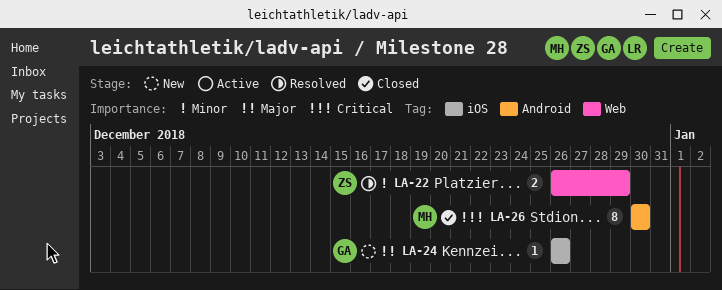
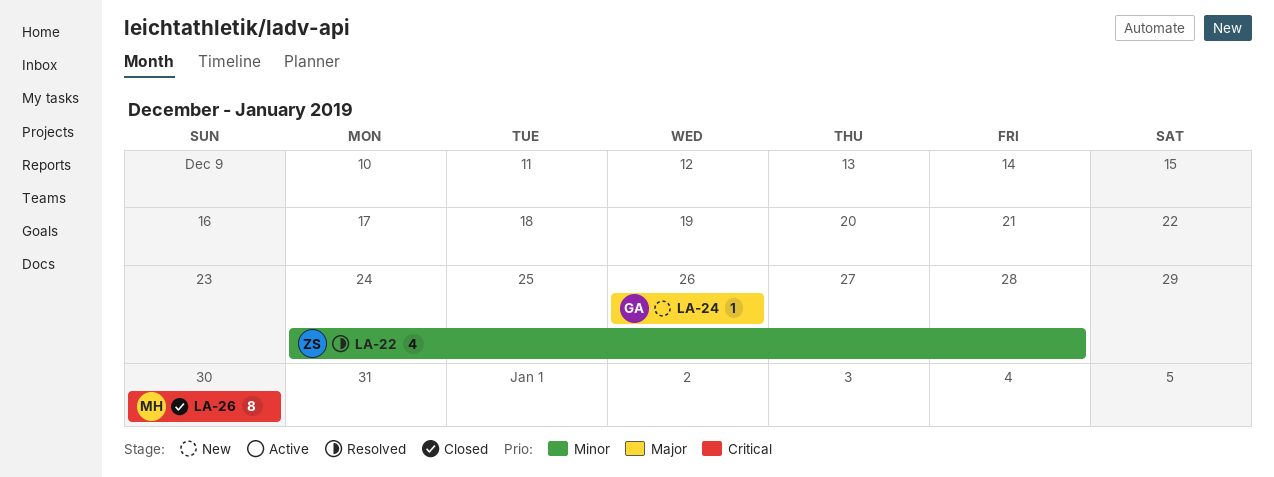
LA-22, estimate: 2 -> 4
LA-22, start: Dec 26 -> Dec 24
LA-22, due: Dec 29 -> Dec 28

